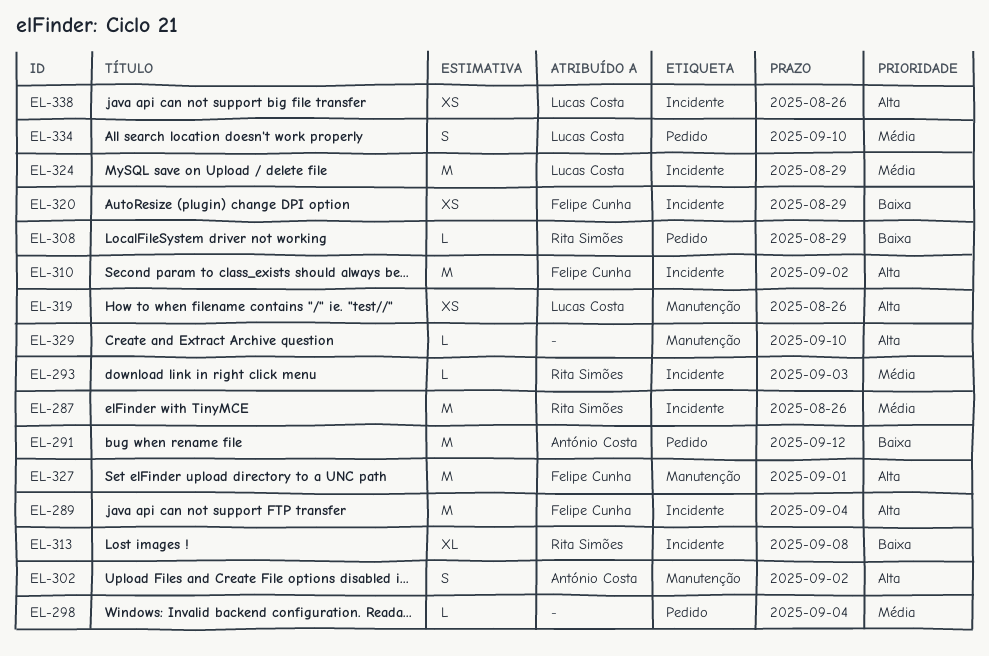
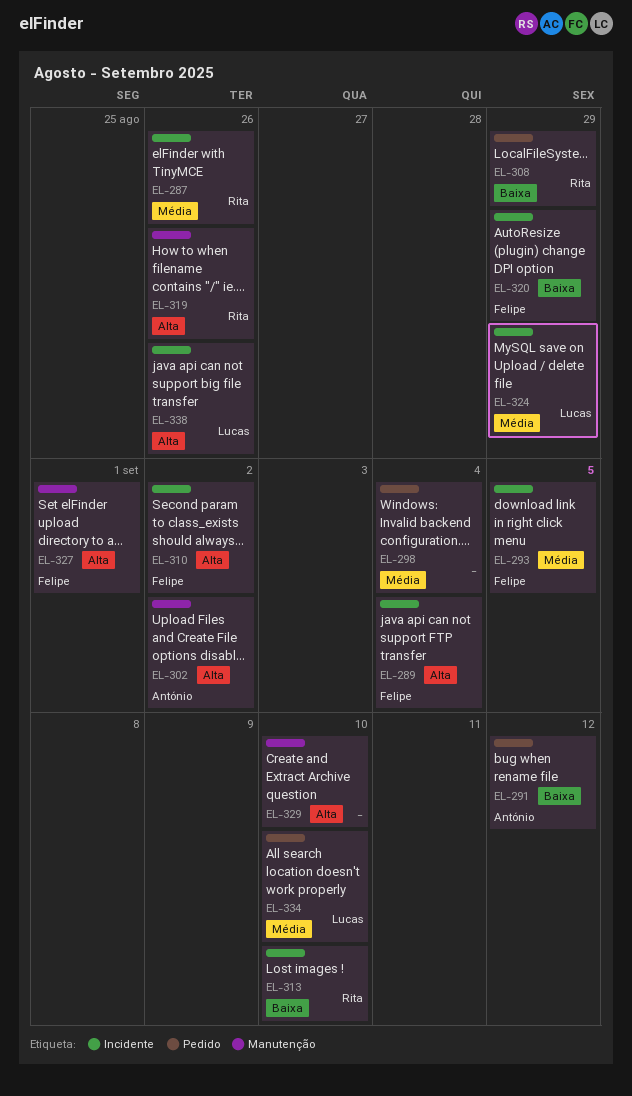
EL-293, owner: Rita Simões -> Felipe Cunha
EL-293, due: Sep 3 -> Sep 5
EL-313, due: Sep 8 -> Sep 10
EL-319, owner: Lucas Costa -> Rita Simões

